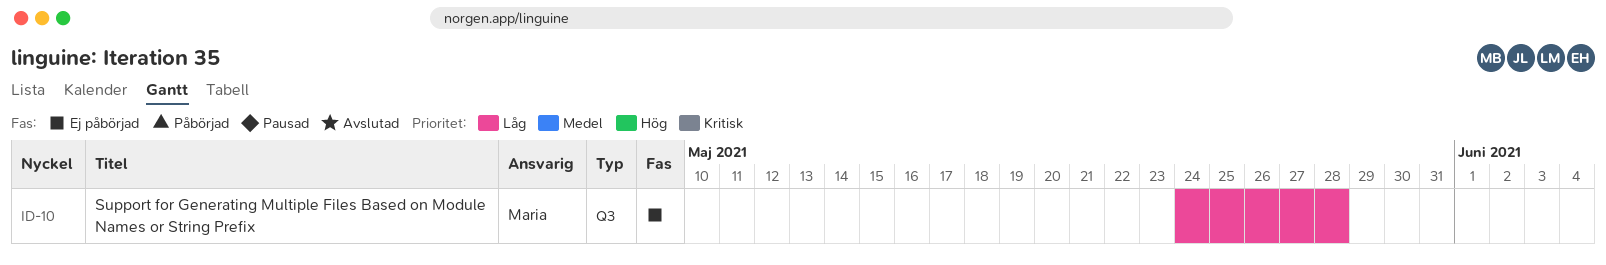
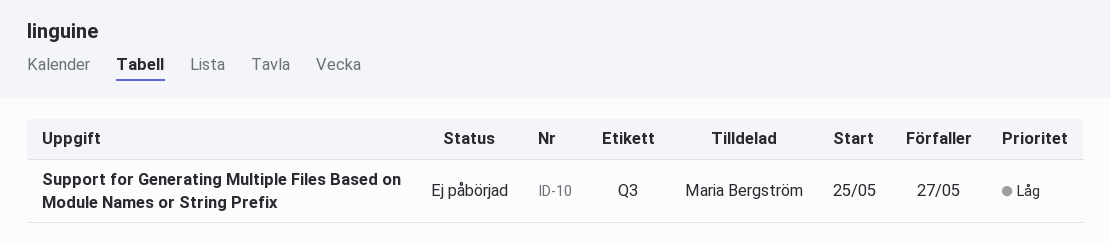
ID-10, start: May 24 -> May 25
ID-10, due: May 28 -> May 27

